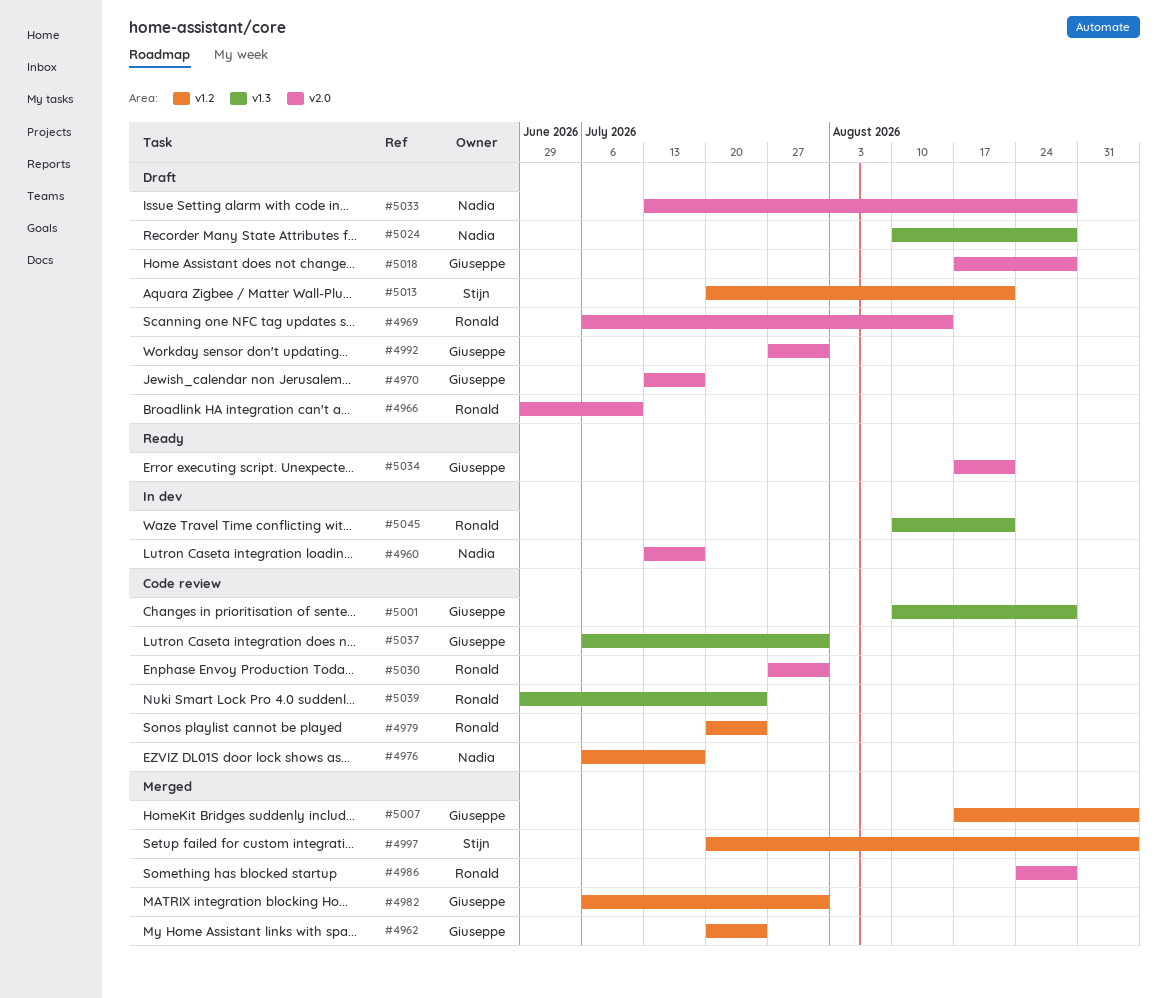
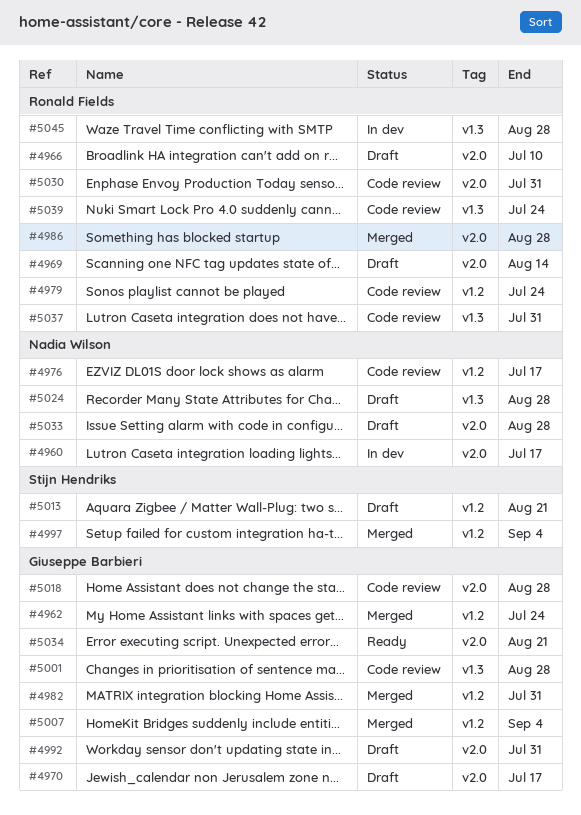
#5018, status: Draft -> Code review
#5037, owner: Giuseppe Barbieri -> Ronald Fields
#5045, due: Aug 21 -> Aug 28

